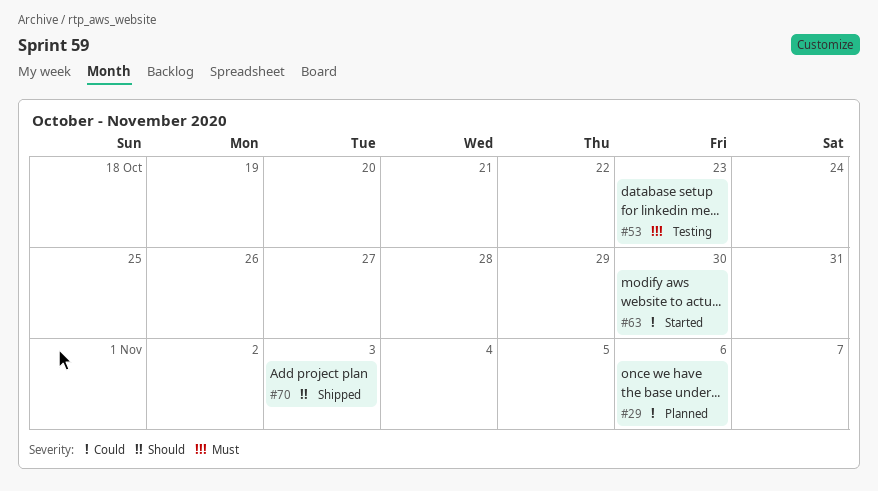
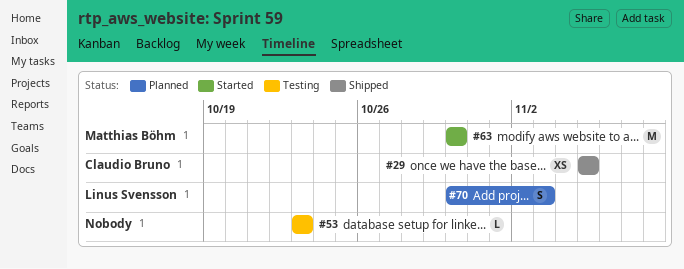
#29, status: Planned -> Shipped
#29, due: Nov 6 -> Nov 5
#70, status: Shipped -> Planned

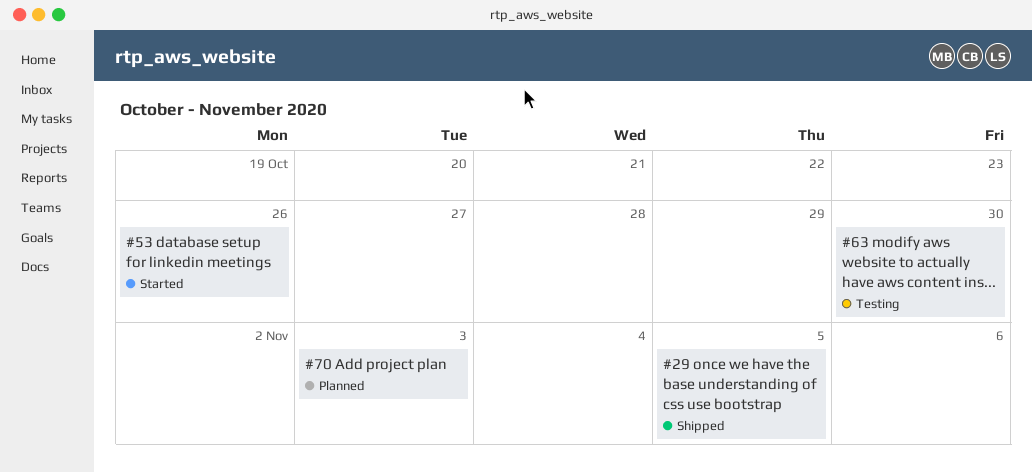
#53, status: Testing -> Started
#53, due: Oct 23 -> Oct 26
#63, status: Started -> Testing

